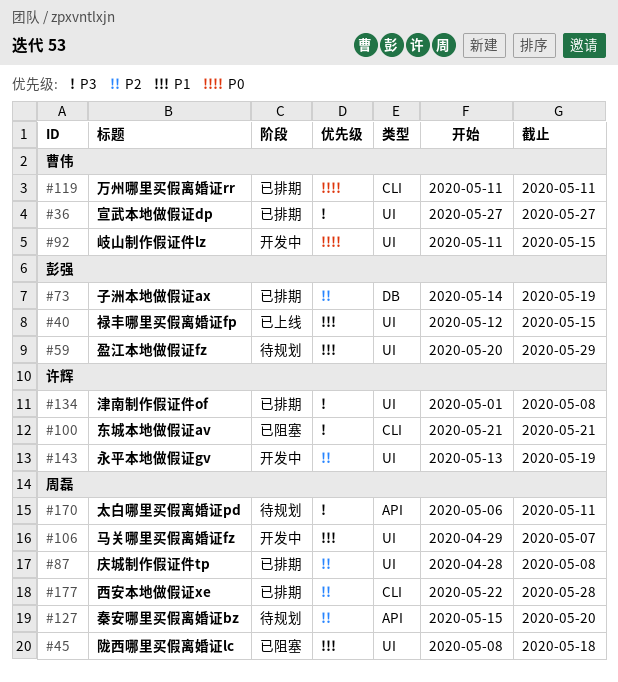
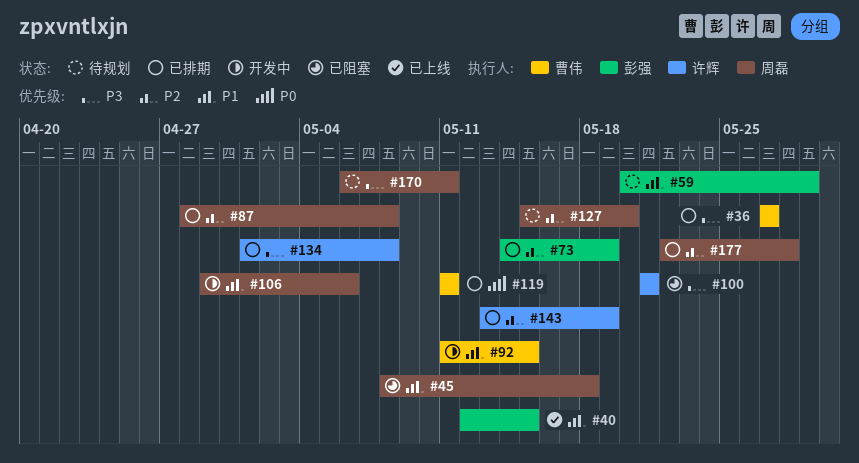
#92, priority: P0 -> P1
#106, due: May 7 -> May 6
#143, status: 开发中 -> 已排期

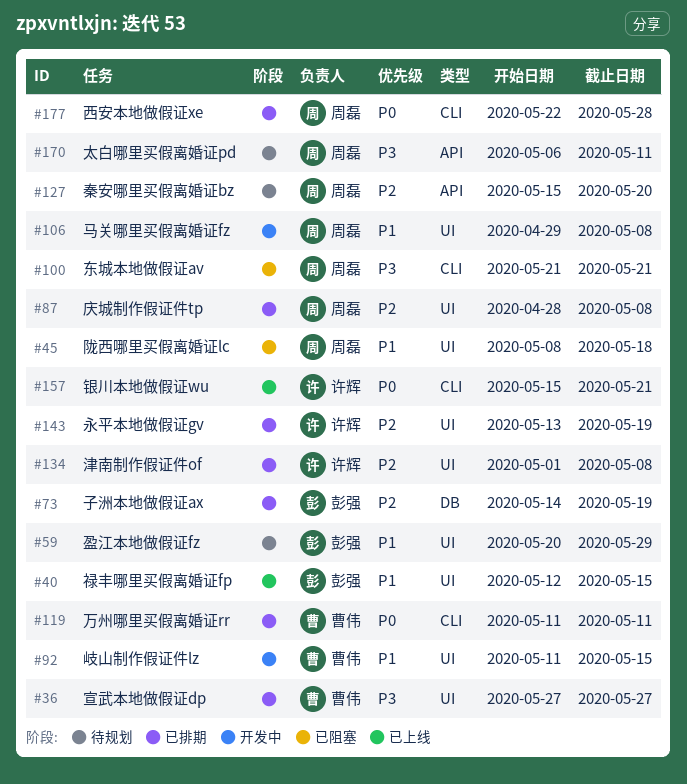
#100, owner: 许辉 -> 周磊
#106, due: May 6 -> May 8
#134, priority: P3 -> P2
#157: none -> present
#177, priority: P2 -> P0

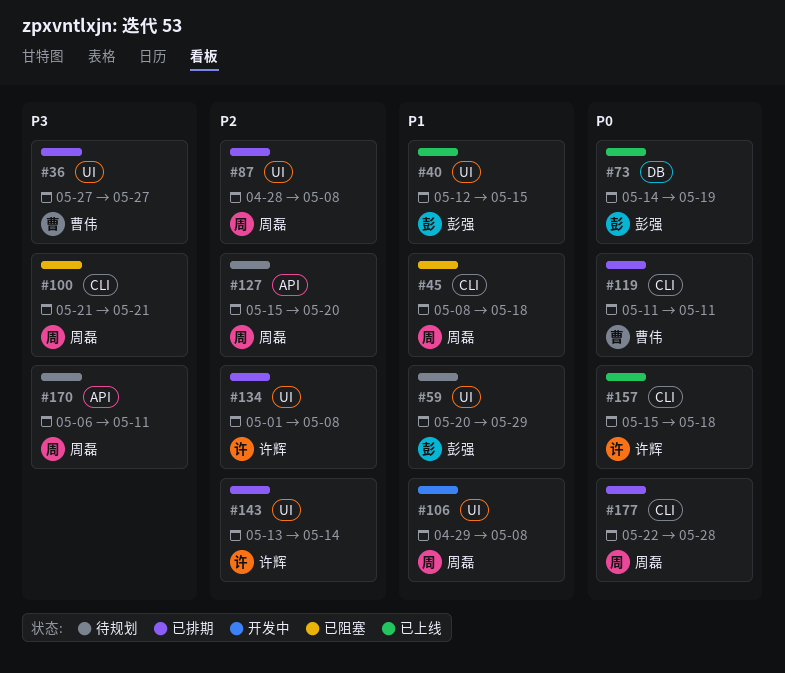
#45, label: UI -> CLI
#73, status: 已排期 -> 已上线
#73, priority: P2 -> P0
#92: present -> none
#143, due: May 19 -> May 14
#157, due: May 21 -> May 18

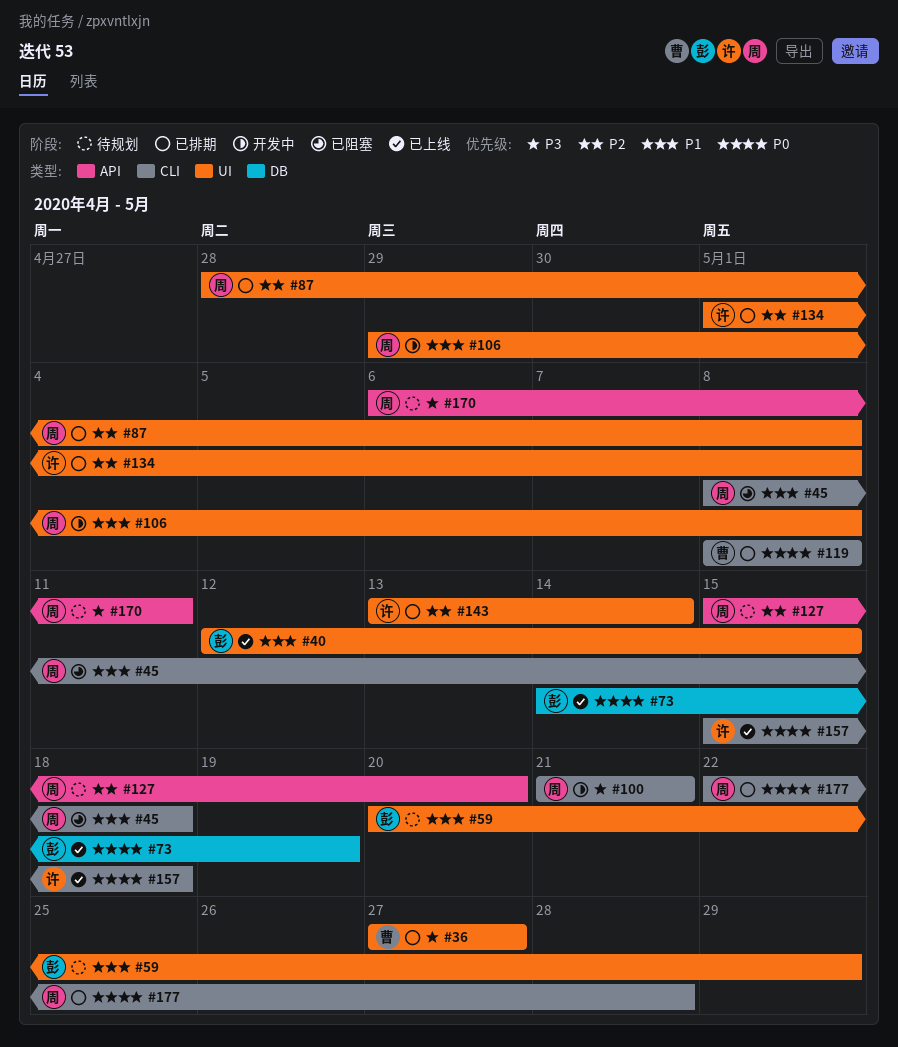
#100, status: 已阻塞 -> 开发中
#119, start: May 11 -> May 8
#119, due: May 11 -> May 8

